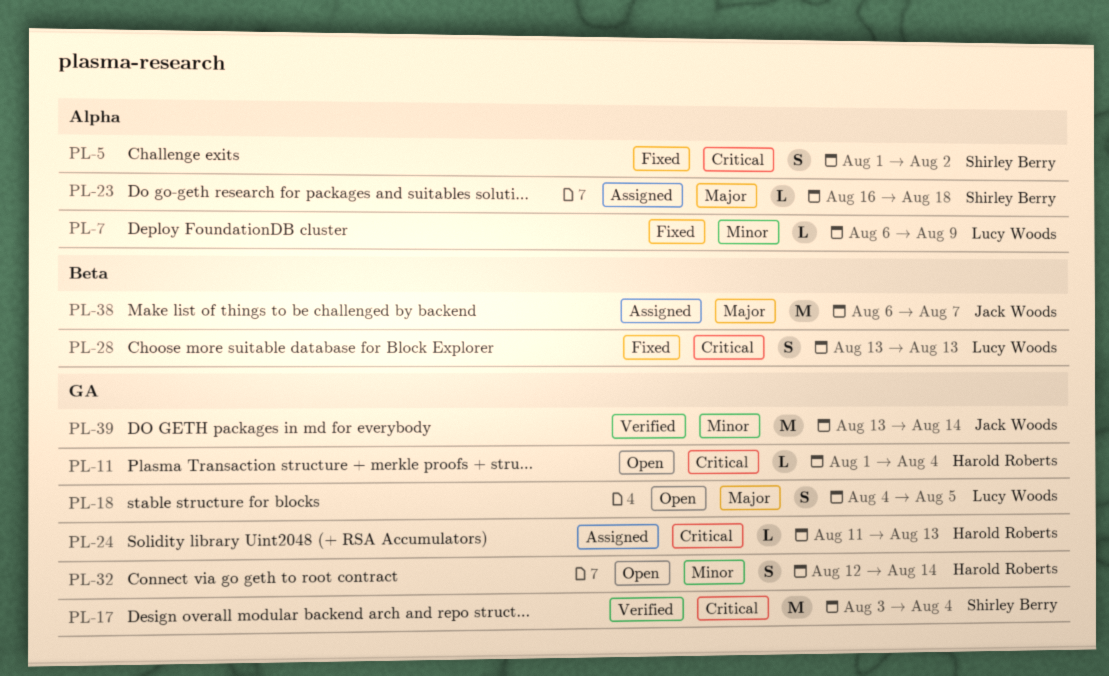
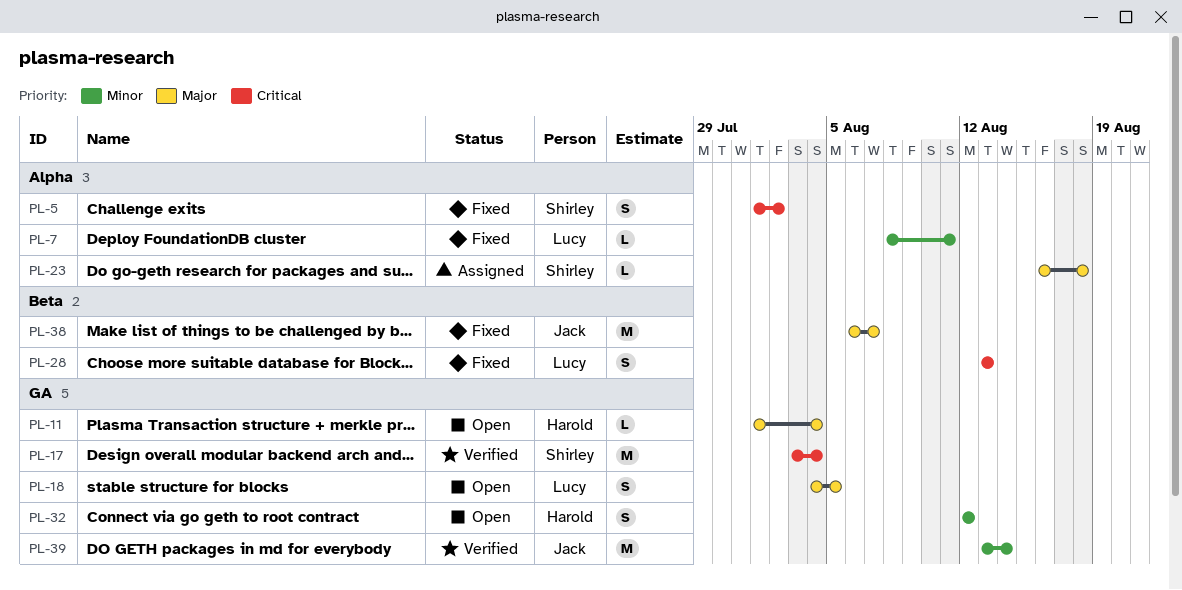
PL-7, start: Aug 6 -> Aug 8
PL-7, due: Aug 9 -> Aug 11
PL-11, priority: Critical -> Major
PL-24: present -> none
PL-32, due: Aug 14 -> Aug 12
PL-38, status: Assigned -> Fixed

